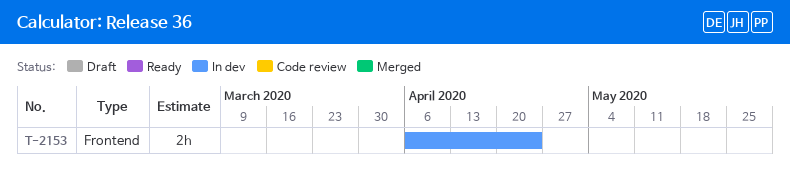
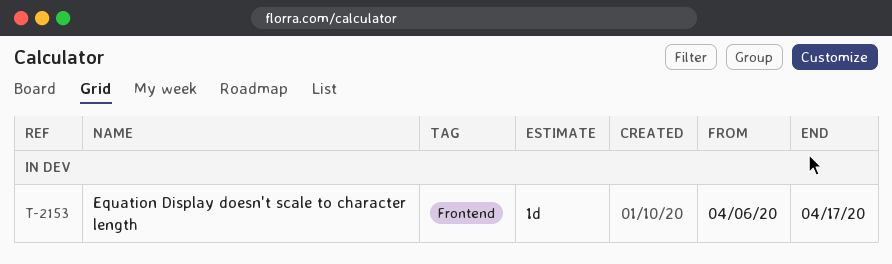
T-2153, estimate: 2h -> 1d
T-2153, due: Apr 24 -> Apr 17

